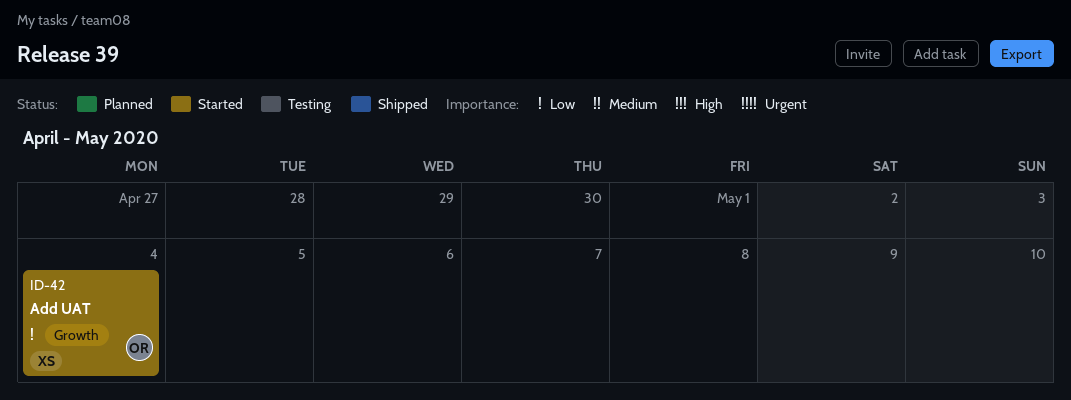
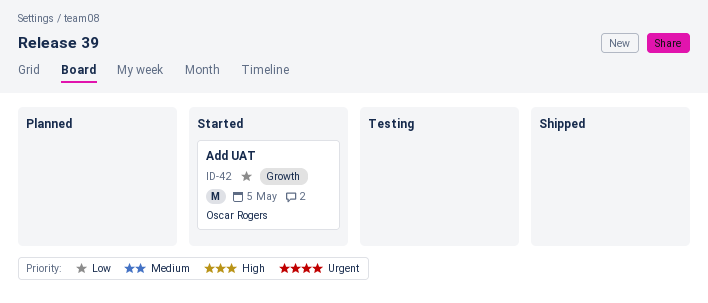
ID-42, estimate: XS -> M
ID-42, due: May 4 -> May 5

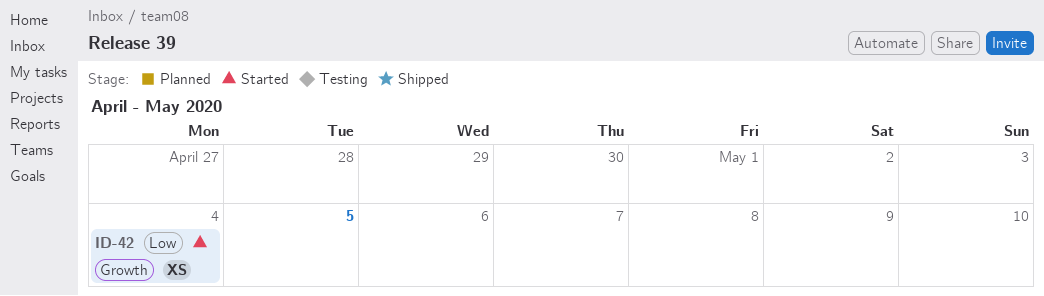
ID-42, estimate: M -> XS
ID-42, due: May 5 -> May 4

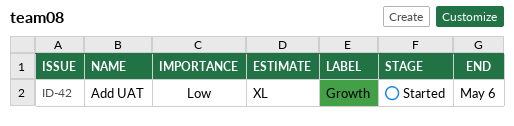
ID-42, estimate: XS -> XL
ID-42, due: May 4 -> May 6

